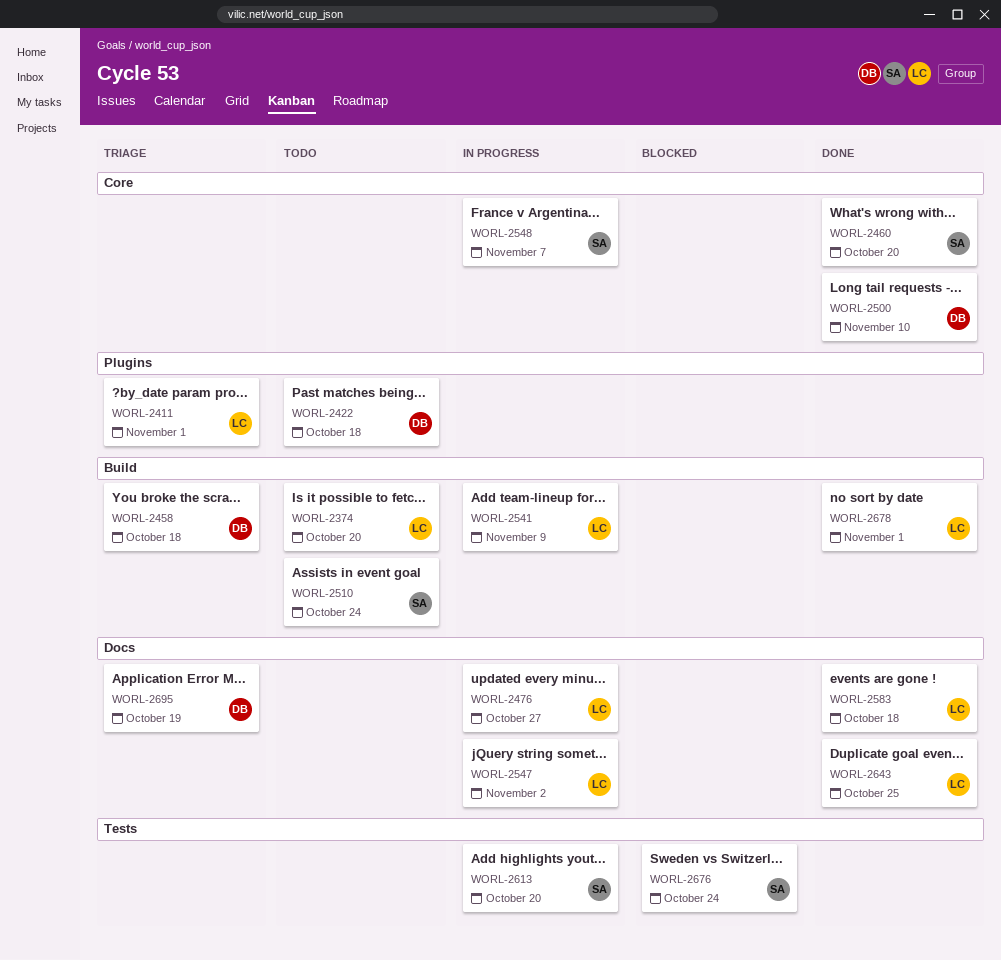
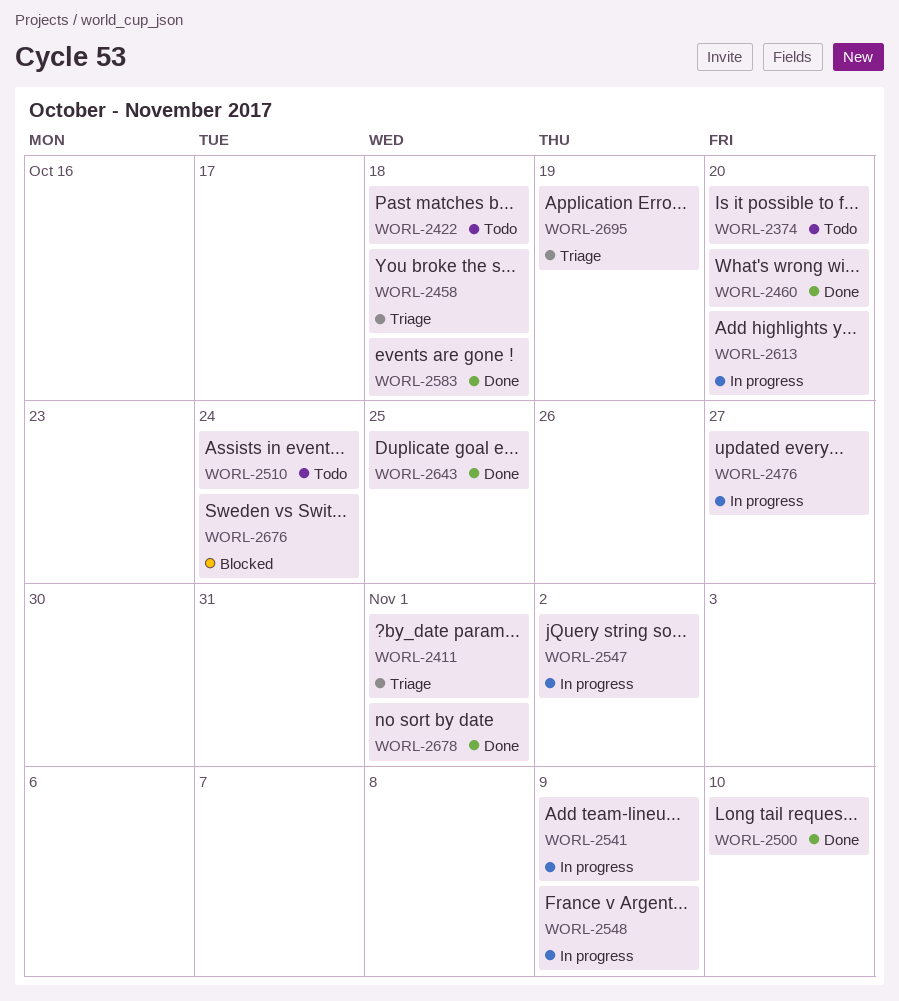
WORL-2548, due: Nov 7 -> Nov 9

